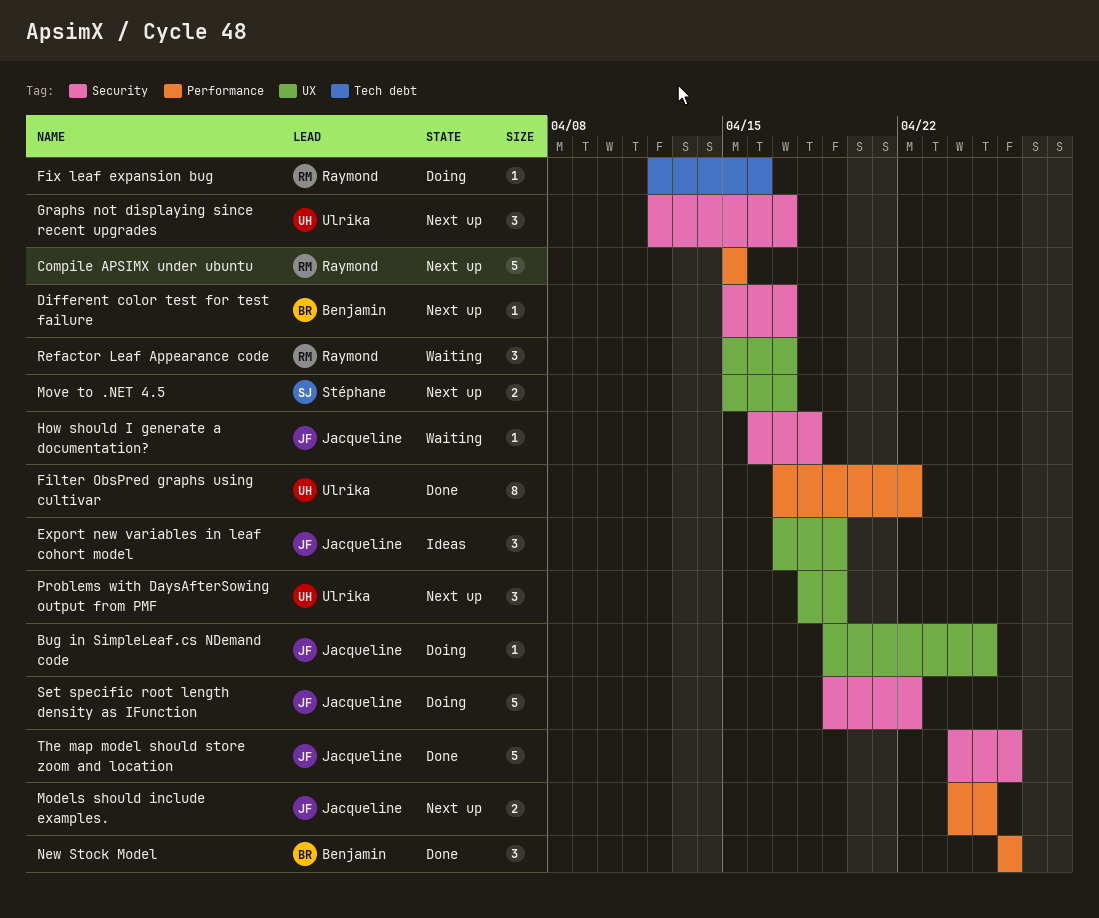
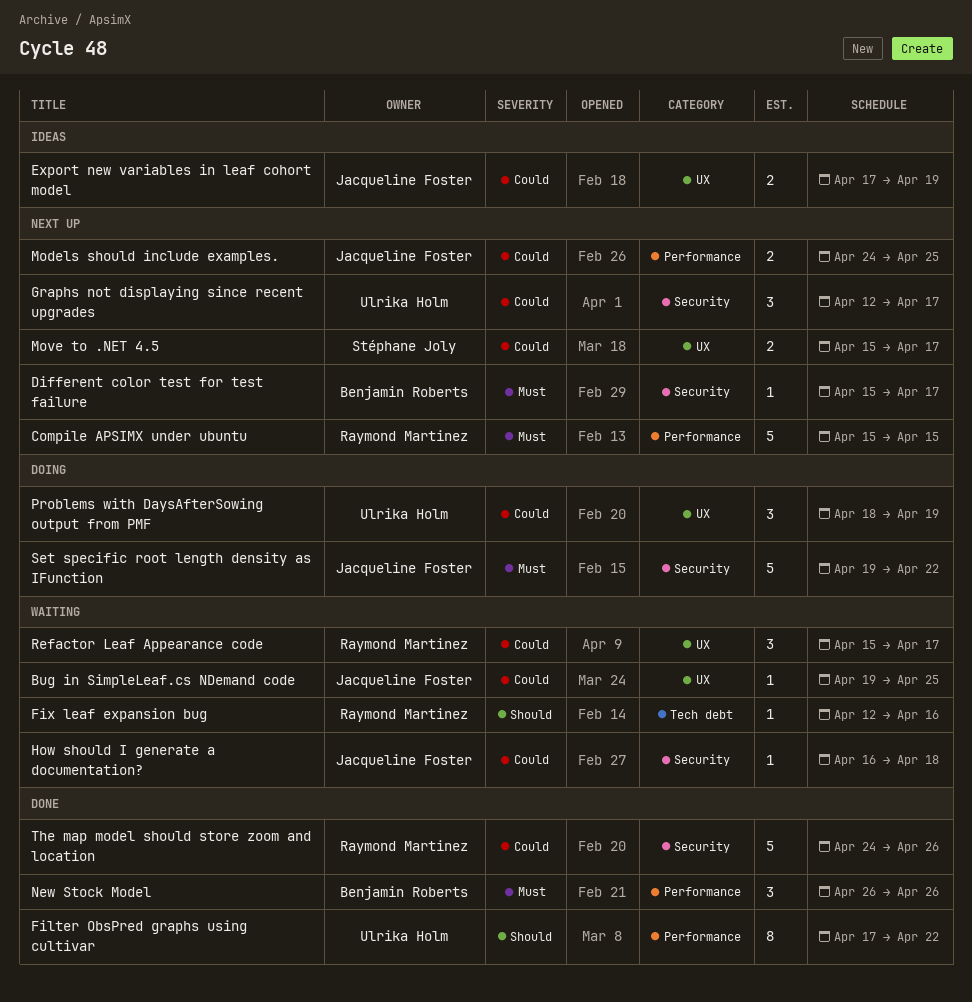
Bug in SimpleLeaf.cs NDemand code, status: Doing -> Waiting
Export new variables in leaf cohort model, estimate: 3 -> 2
Fix leaf expansion bug, status: Doing -> Waiting
Problems with DaysAfterSowing output from PMF, status: Next up -> Doing
The map model should store zoom and location, owner: Jacqueline Foster -> Raymond Martinez

